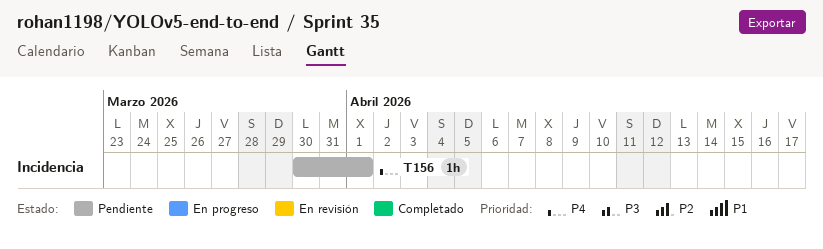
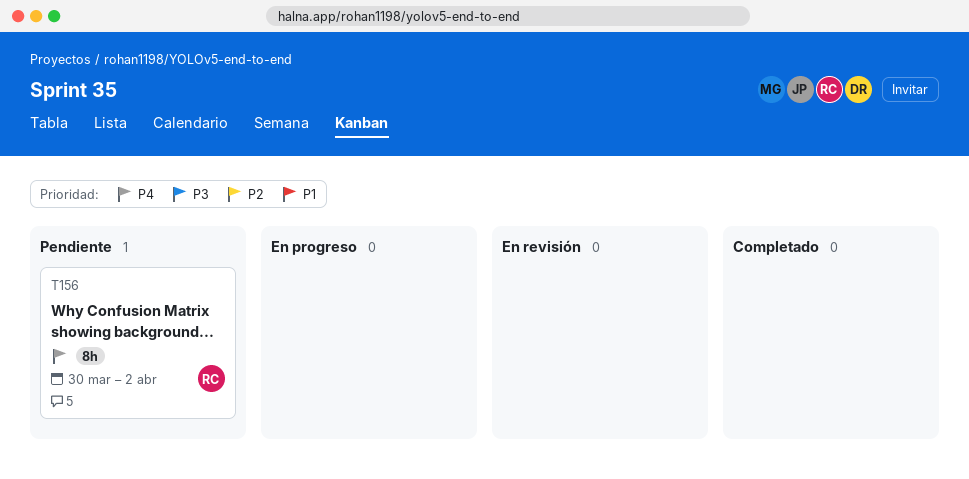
T156, estimate: 1h -> 8h
T156, due: Apr 1 -> Apr 2

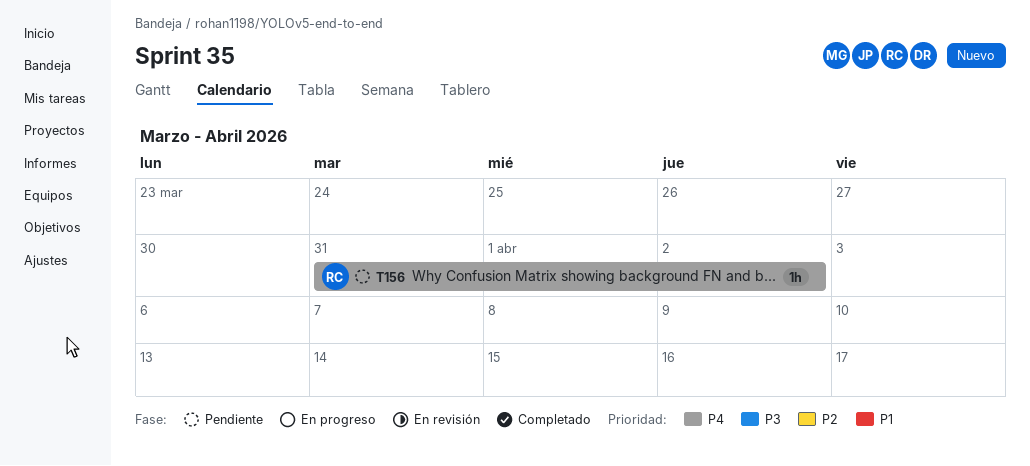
T156, estimate: 8h -> 1h
T156, start: Mar 30 -> Mar 31

